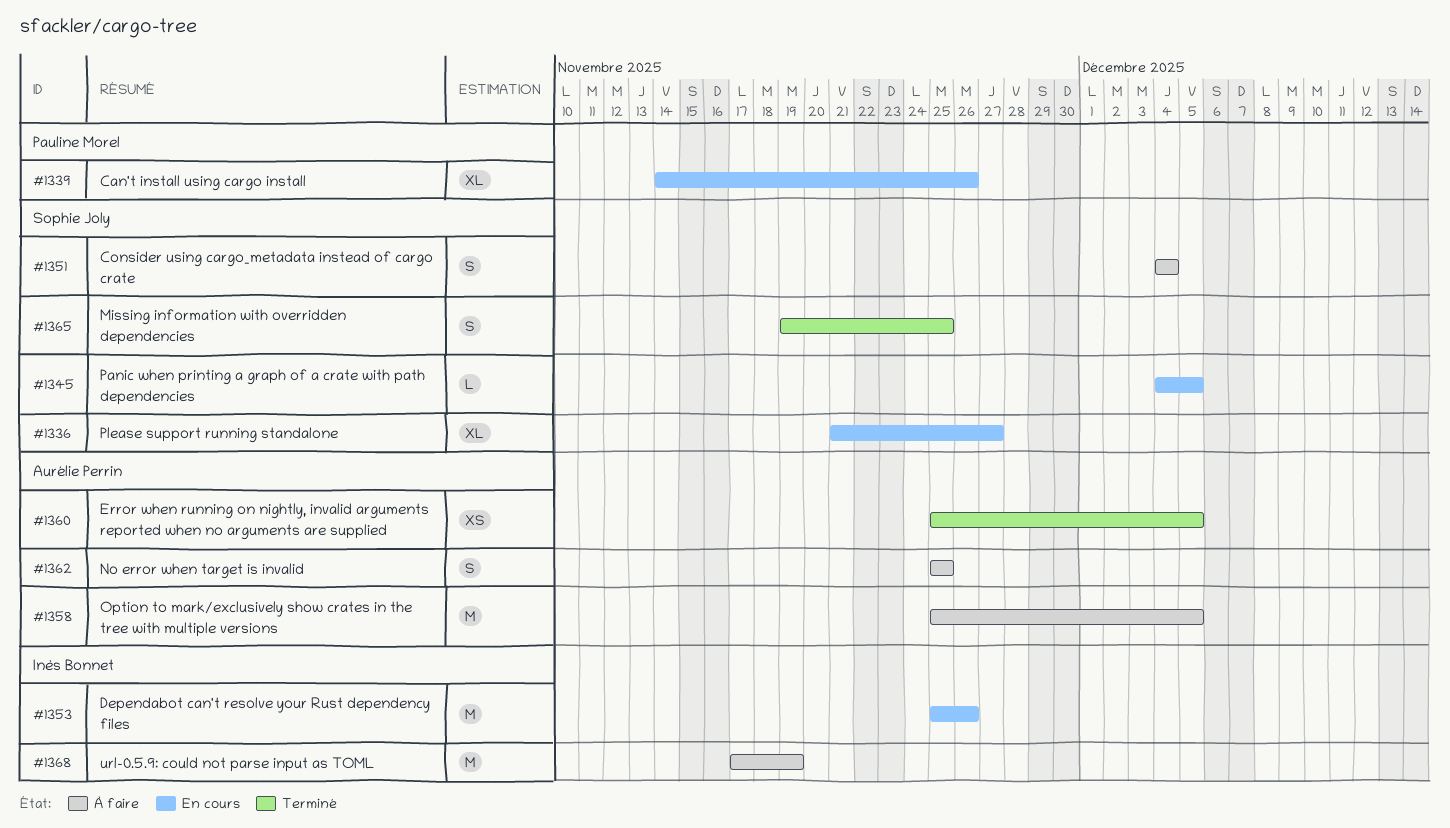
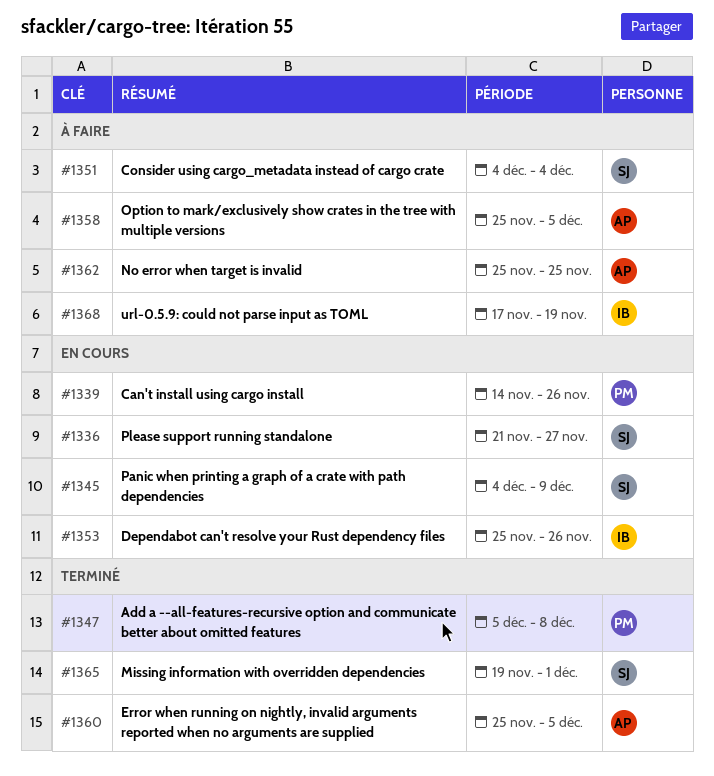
#1345, due: Dec 5 -> Dec 9
#1347: none -> present
#1365, due: Nov 25 -> Dec 1

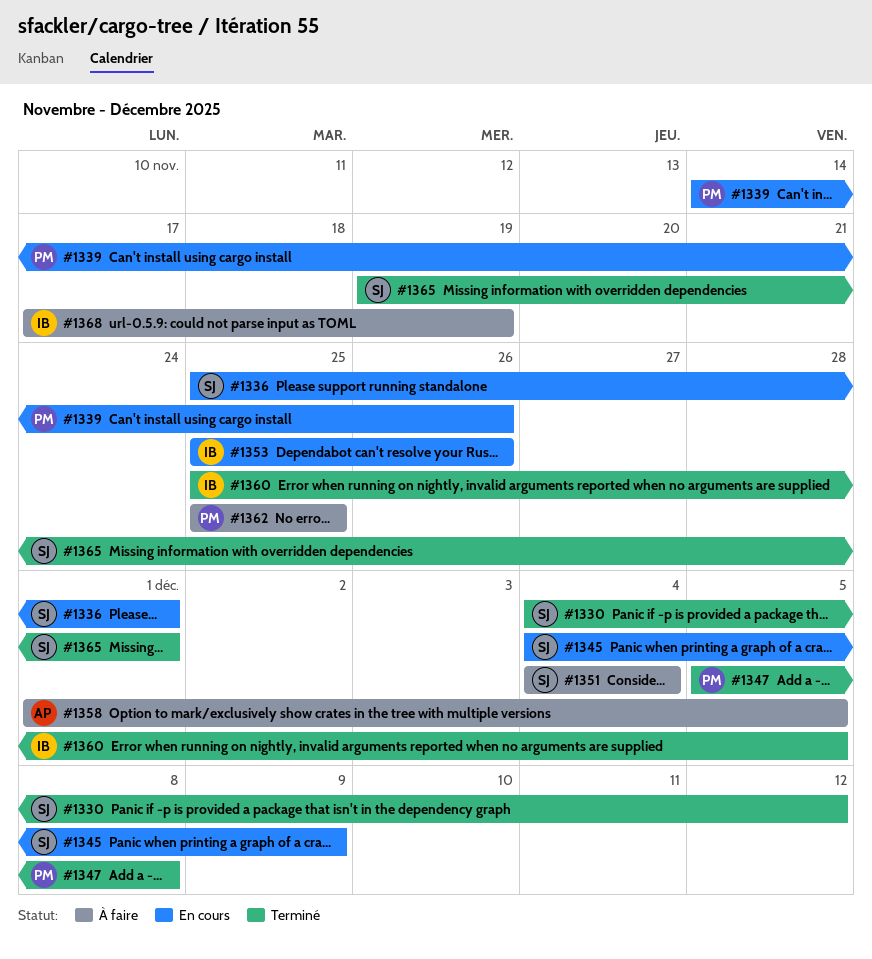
#1330: none -> present
#1336, start: Nov 21 -> Nov 25
#1336, due: Nov 27 -> Dec 1
#1358, start: Nov 25 -> Dec 1
#1360, owner: AP -> IB
#1362, owner: AP -> PM

